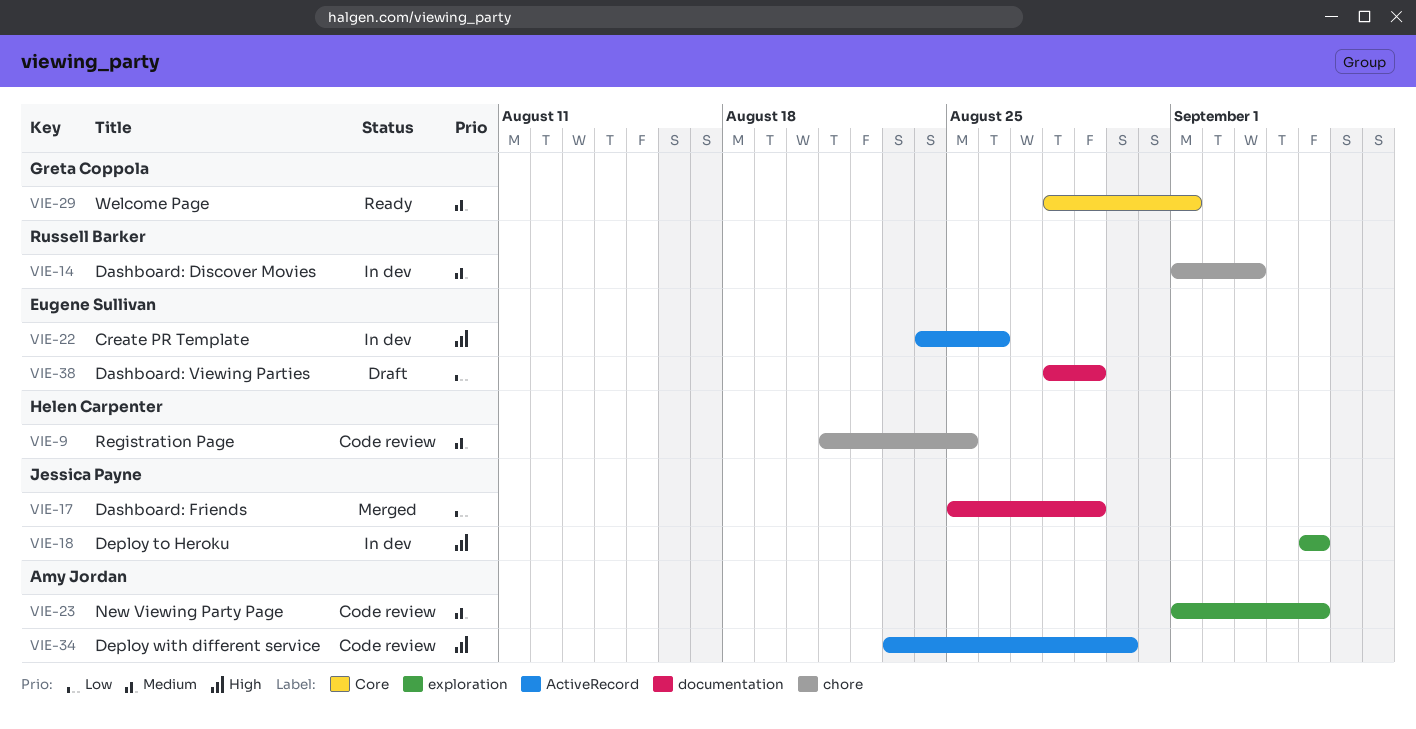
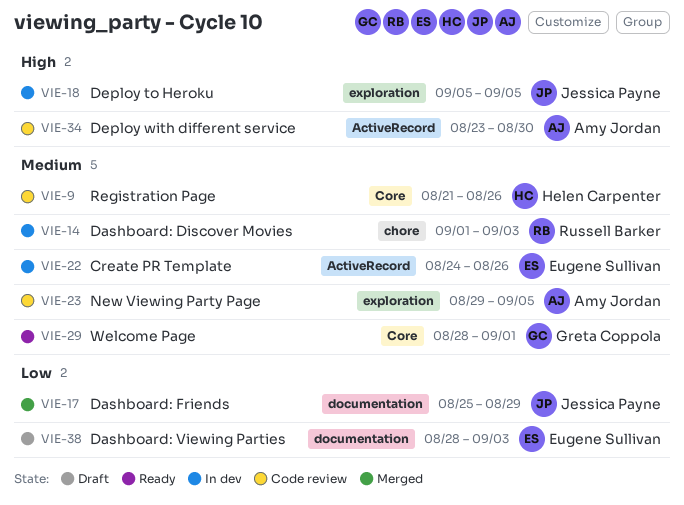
VIE-9, label: chore -> Core
VIE-9, due: Aug 25 -> Aug 26
VIE-22, priority: High -> Medium
VIE-23, start: Sep 1 -> Aug 29
VIE-38, due: Aug 29 -> Sep 3

